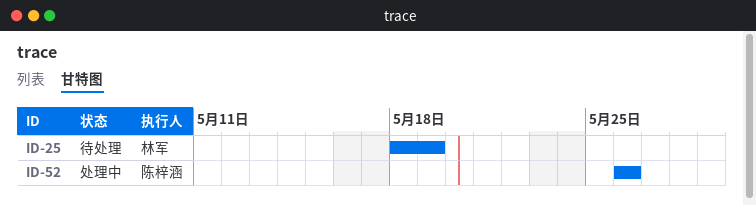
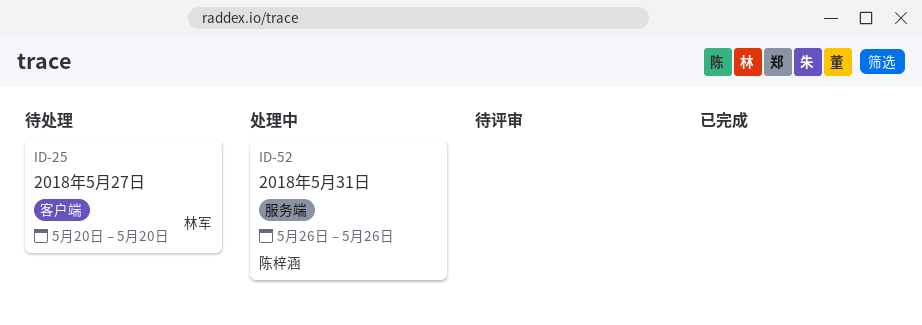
ID-25, start: May 18 -> May 20
ID-25, due: May 19 -> May 20

